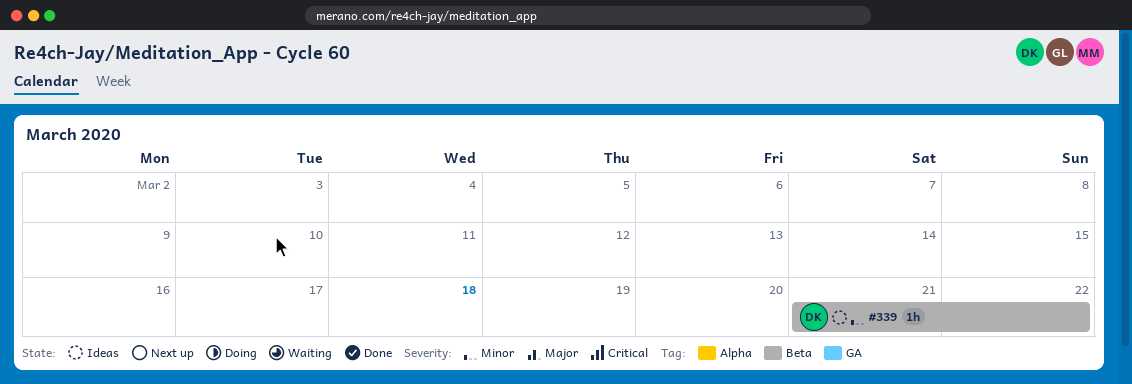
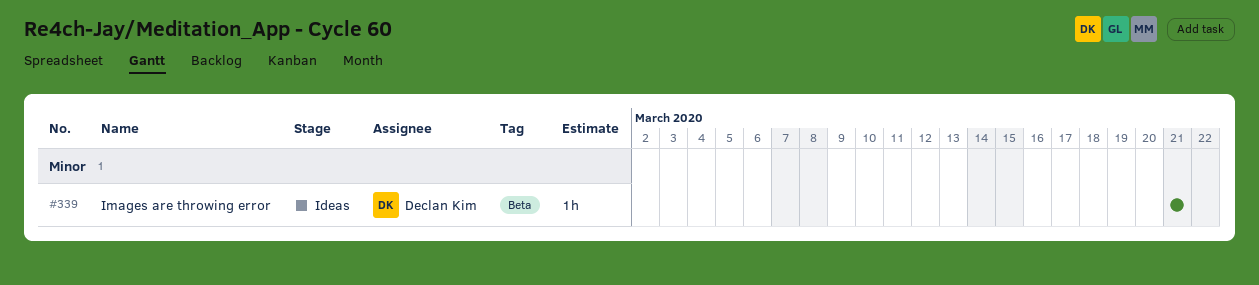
#339, due: Mar 22 -> Mar 21

